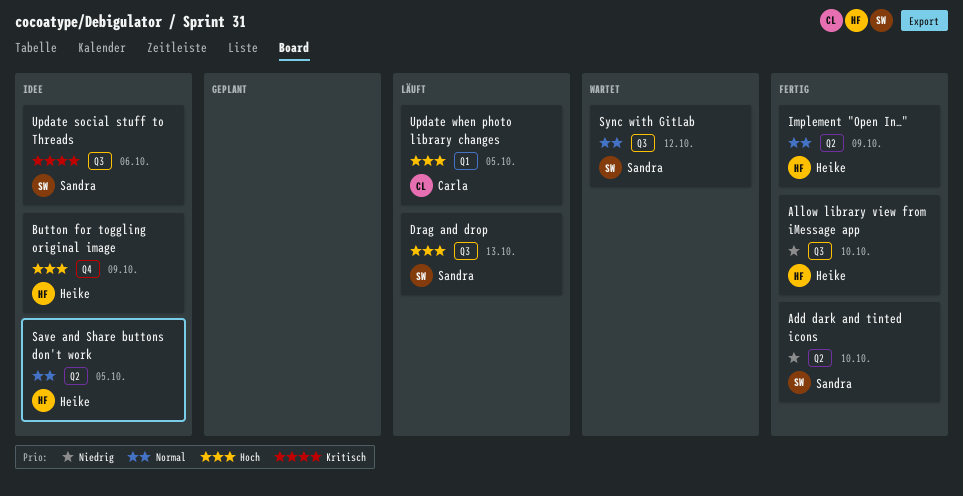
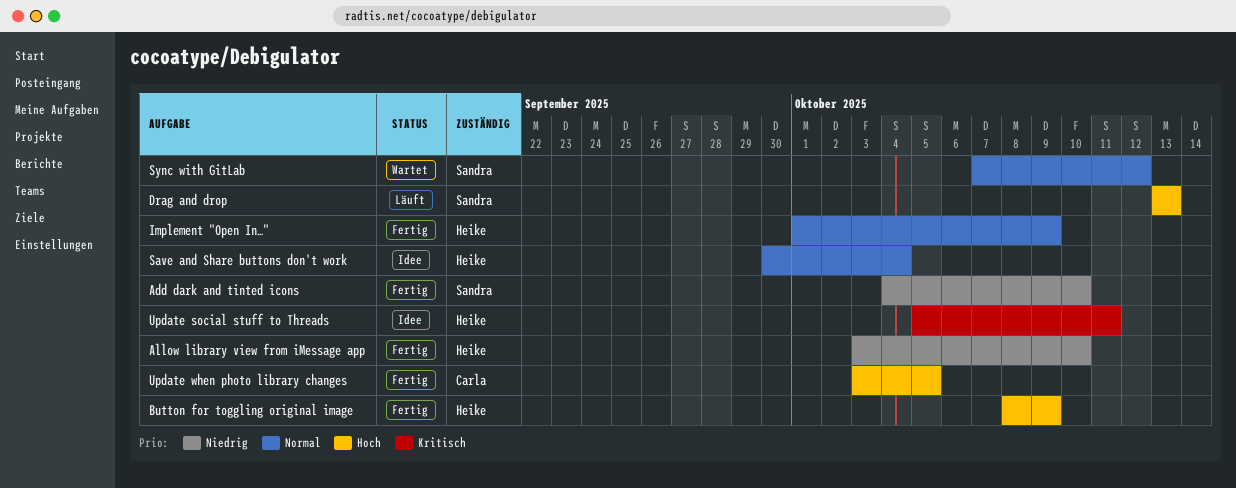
Button for toggling original image, status: Idee -> Fertig
Save and Share buttons don't work, due: Oct 5 -> Oct 4
Update social stuff to Threads, owner: Sandra -> Heike
Update social stuff to Threads, due: Oct 6 -> Oct 11
Update when photo library changes, status: Läuft -> Fertig

